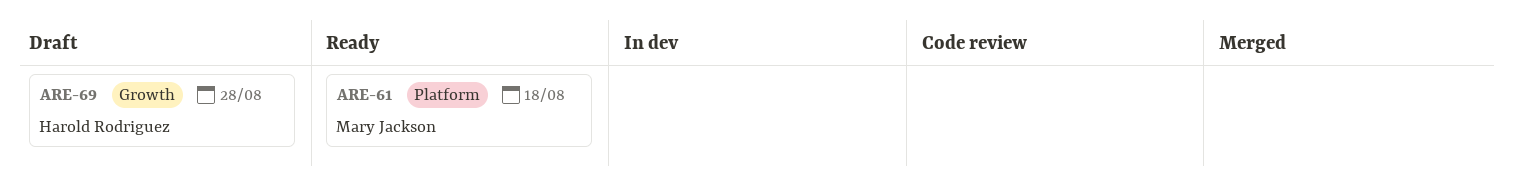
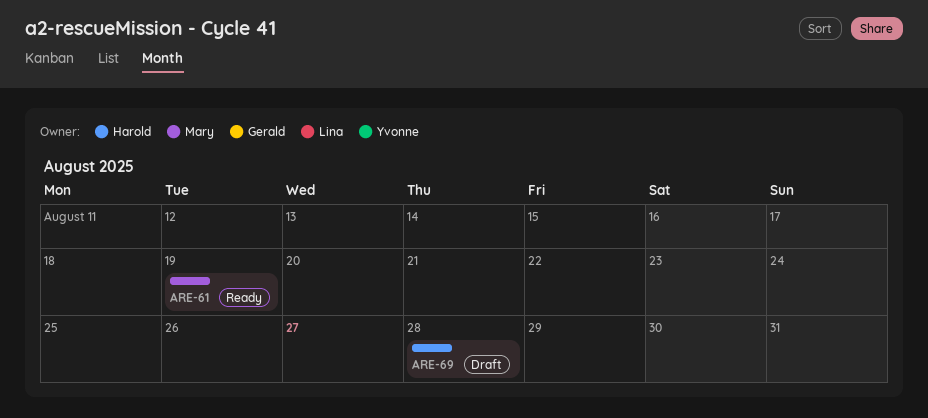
ARE-61, due: Aug 18 -> Aug 19

